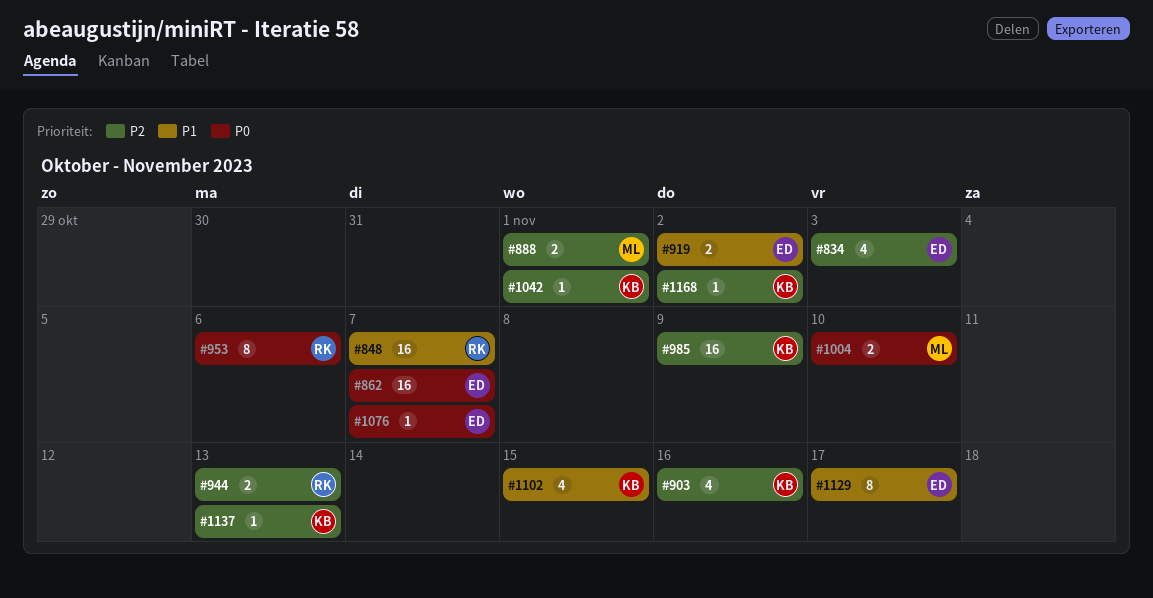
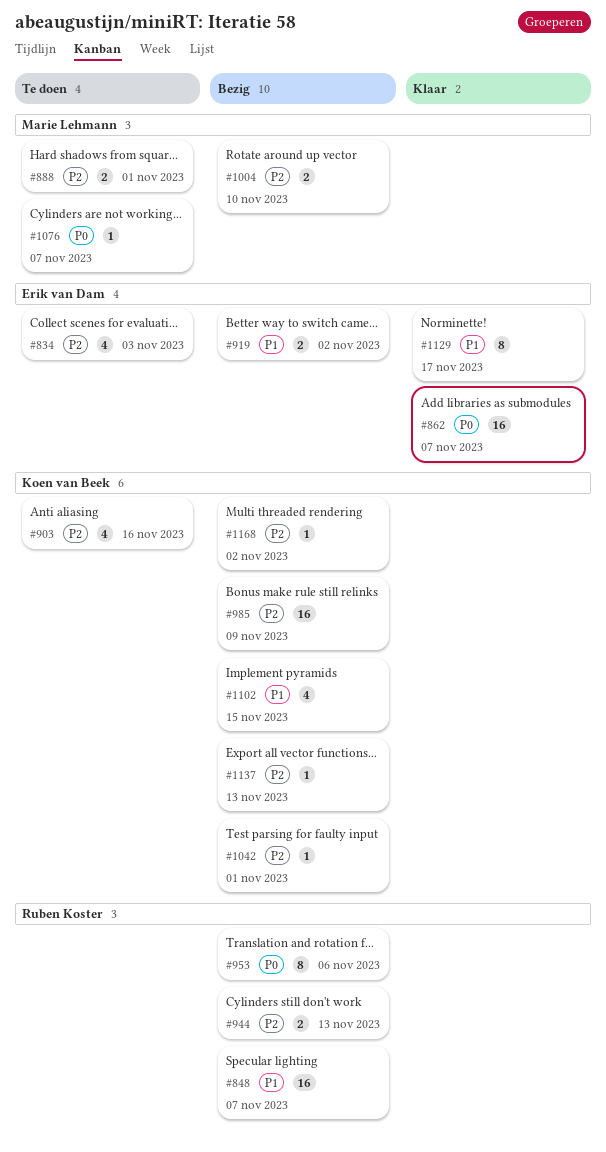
#1004, priority: P0 -> P2
#1076, owner: Erik van Dam -> Marie Lehmann

